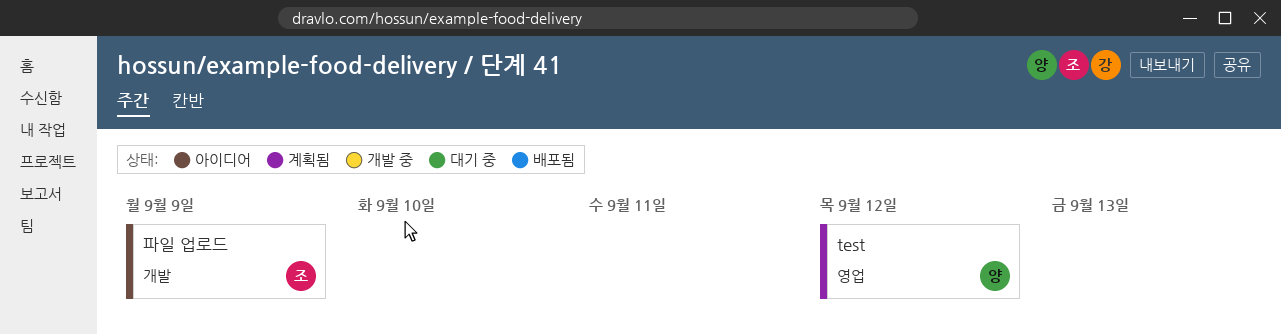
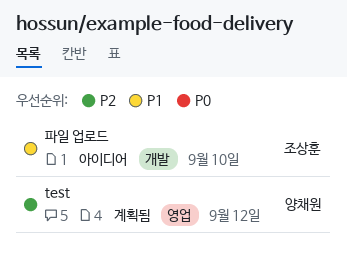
파일 업로드, due: Sep 9 -> Sep 10

